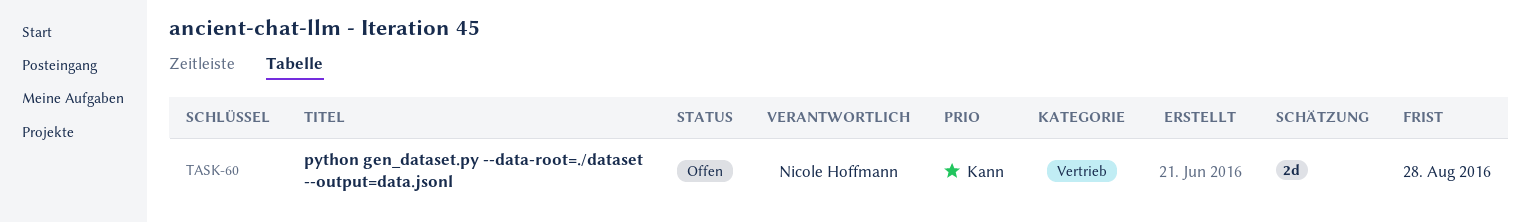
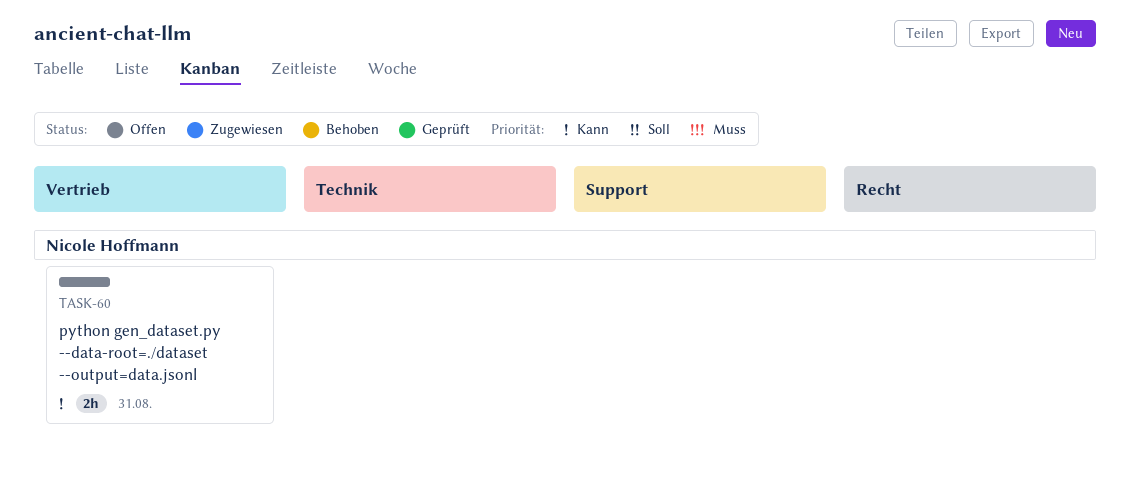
TASK-60, estimate: 2d -> 2h
TASK-60, due: Aug 28 -> Aug 31

